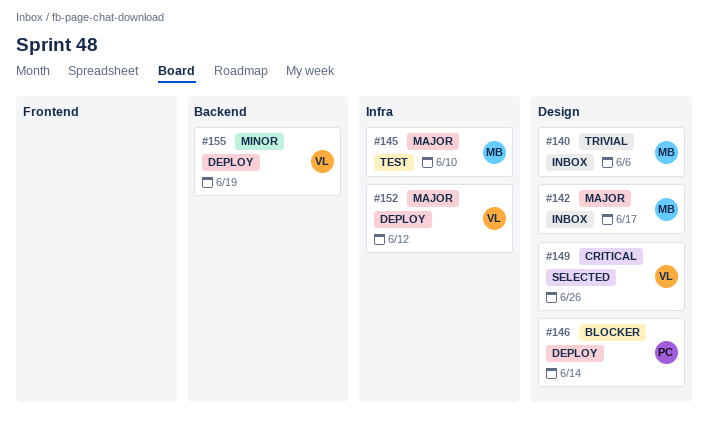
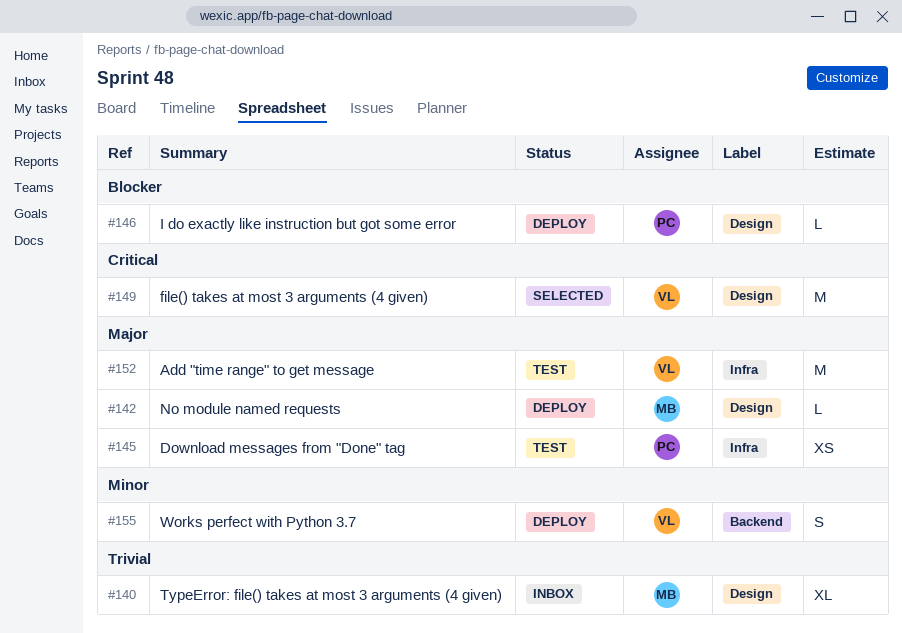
#142, status: Inbox -> Deploy
#145, owner: MB -> PC
#152, status: Deploy -> Test

